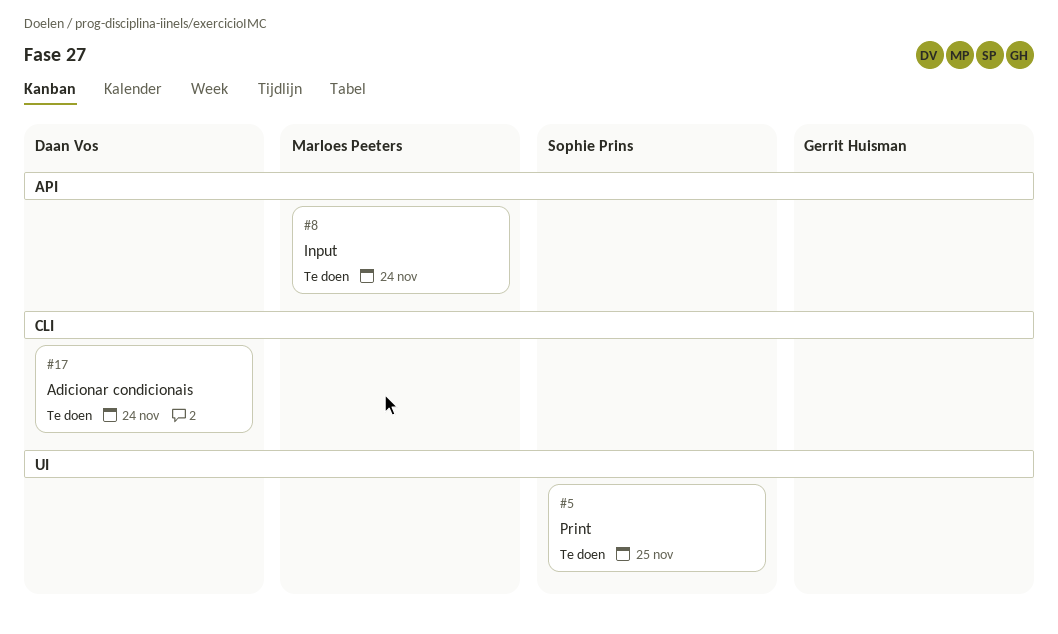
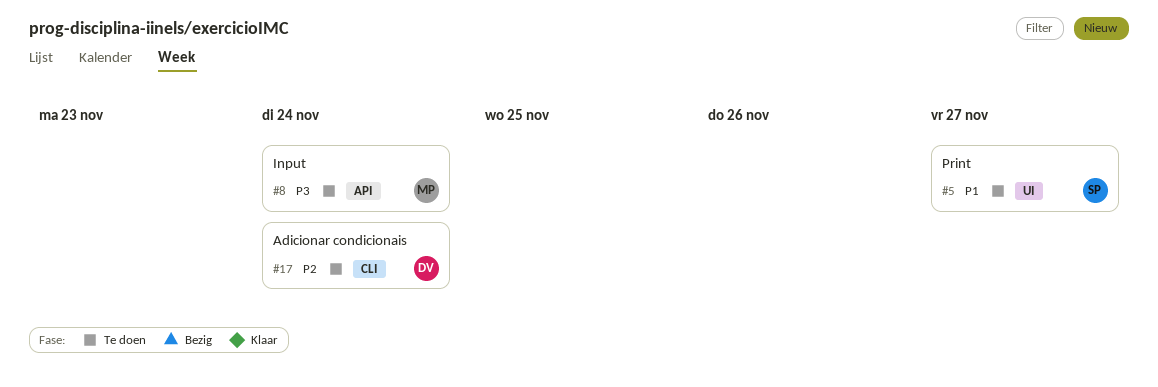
#5, due: Nov 25 -> Nov 27

